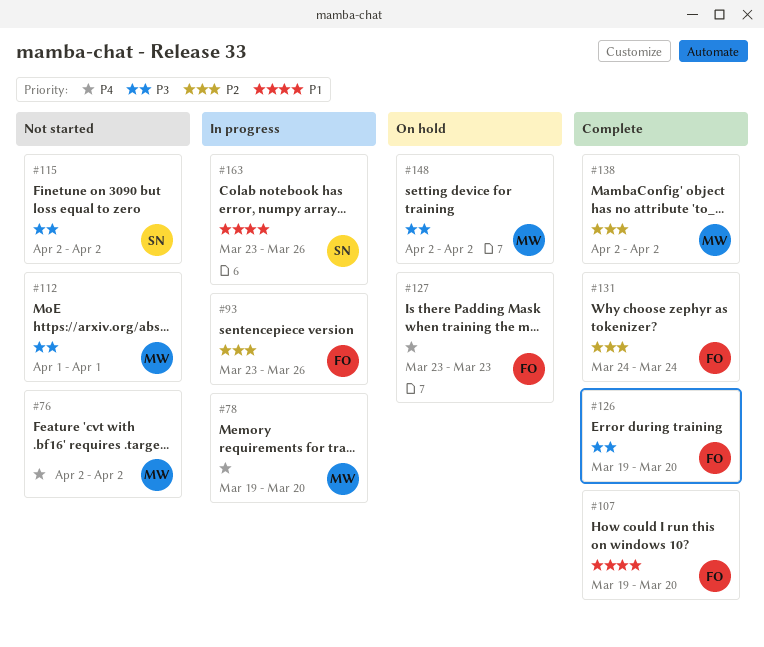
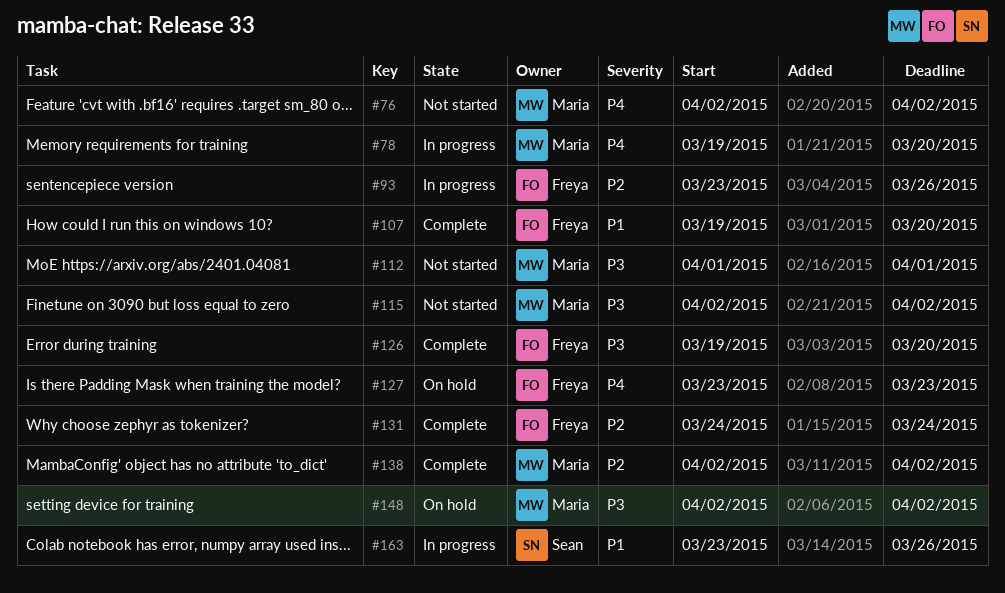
#115, owner: Sean -> Maria

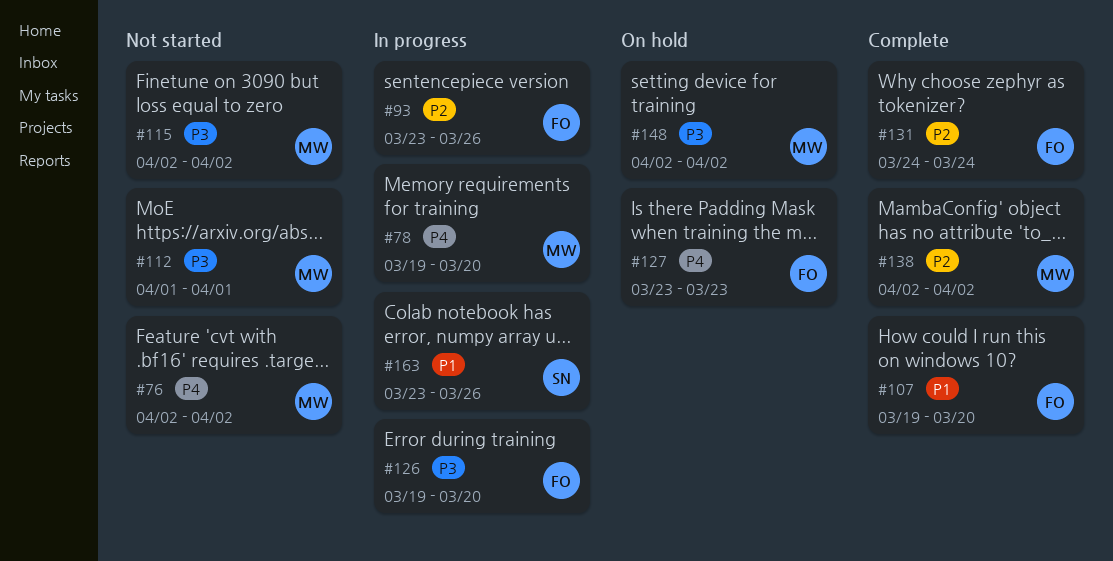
#126, status: Complete -> In progress

